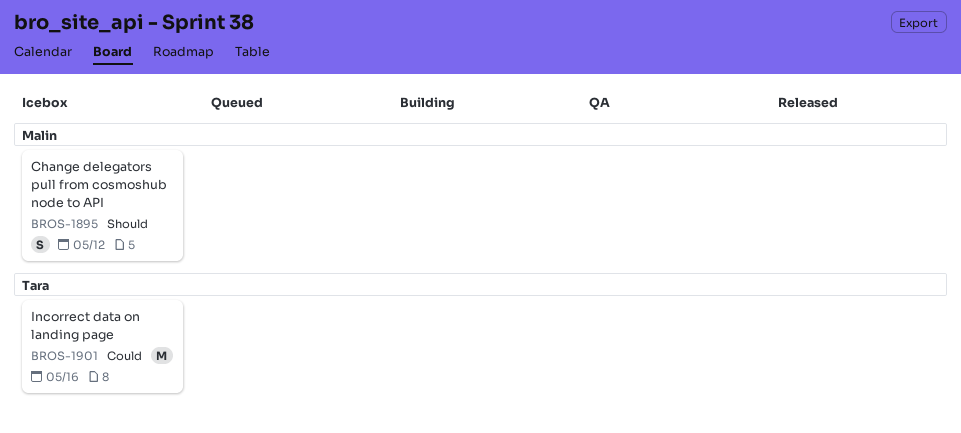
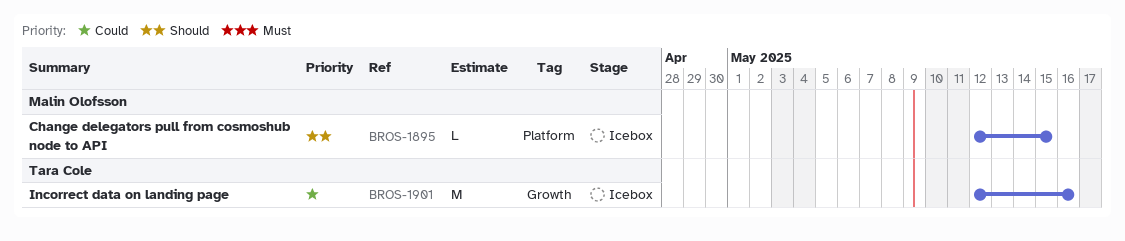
BROS-1895, estimate: S -> L
BROS-1895, due: May 12 -> May 15

